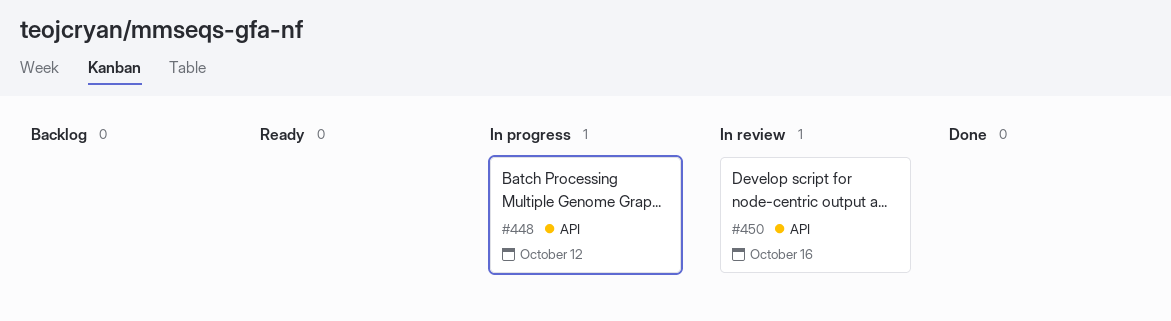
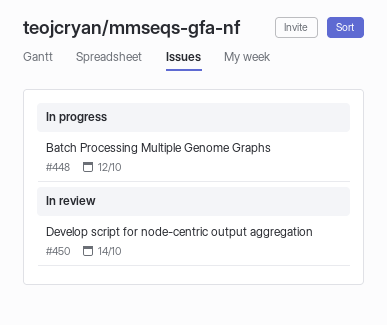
#450, due: Oct 16 -> Oct 14

